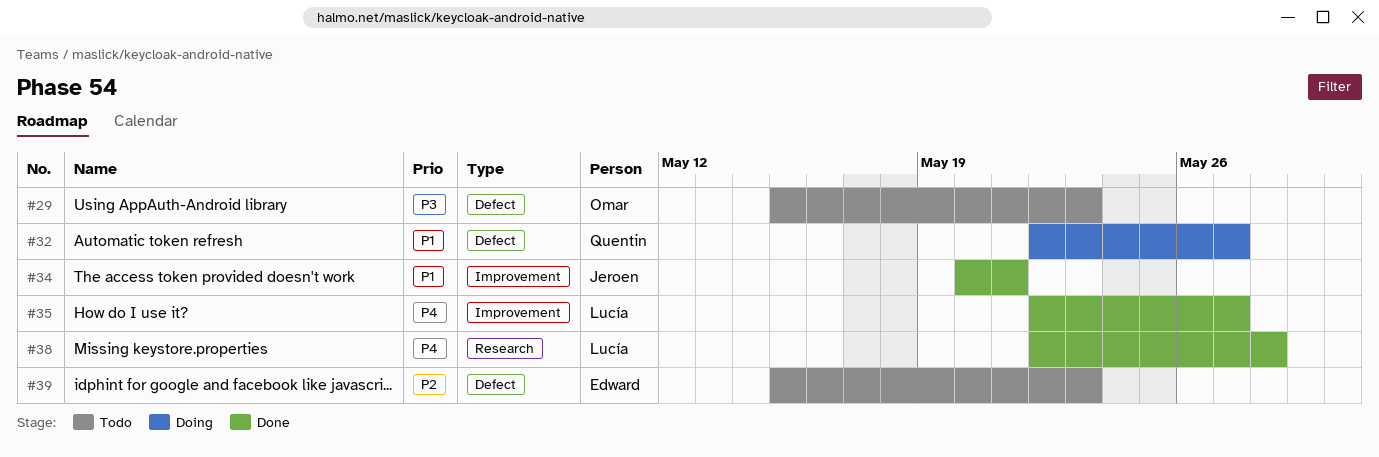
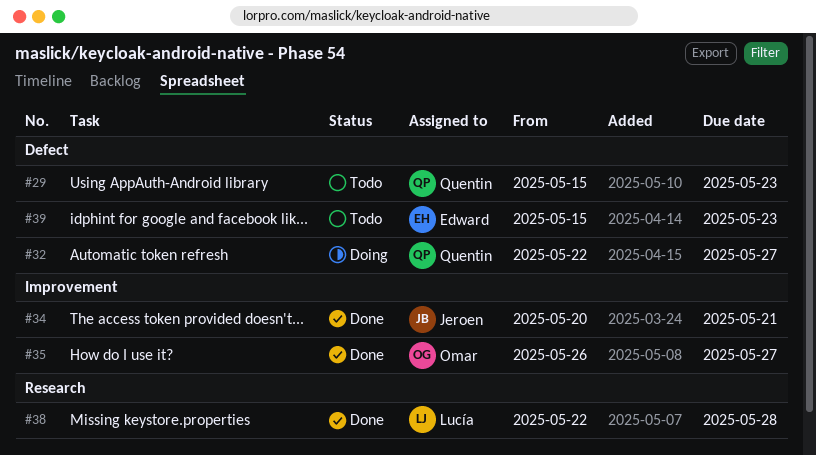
#29, owner: Omar -> Quentin
#35, owner: Lucía -> Omar
#35, start: May 22 -> May 26

